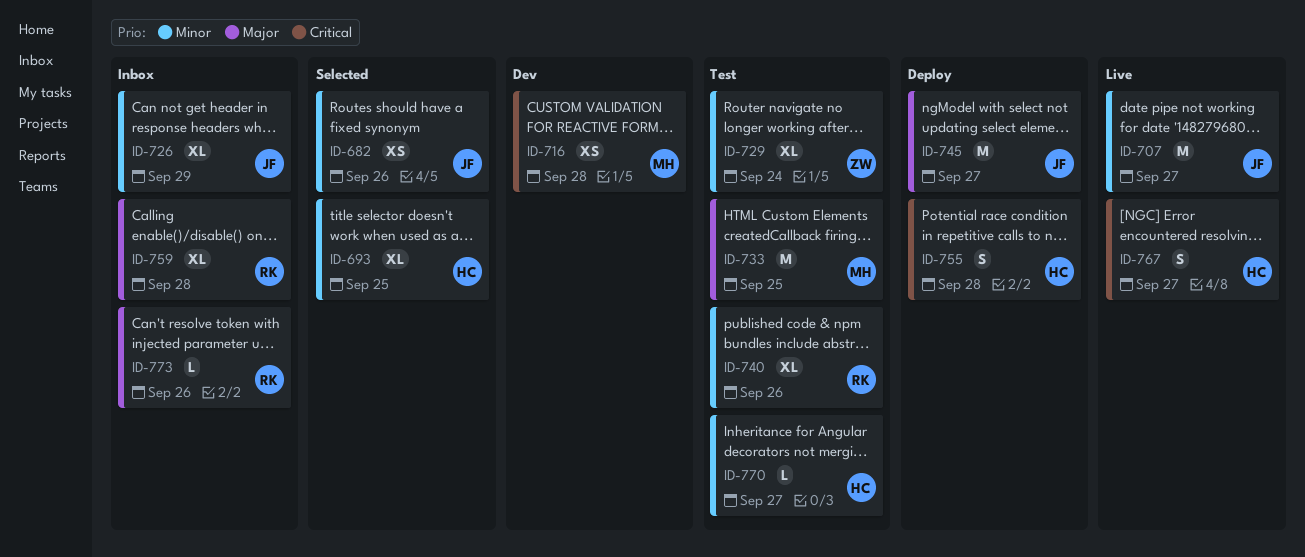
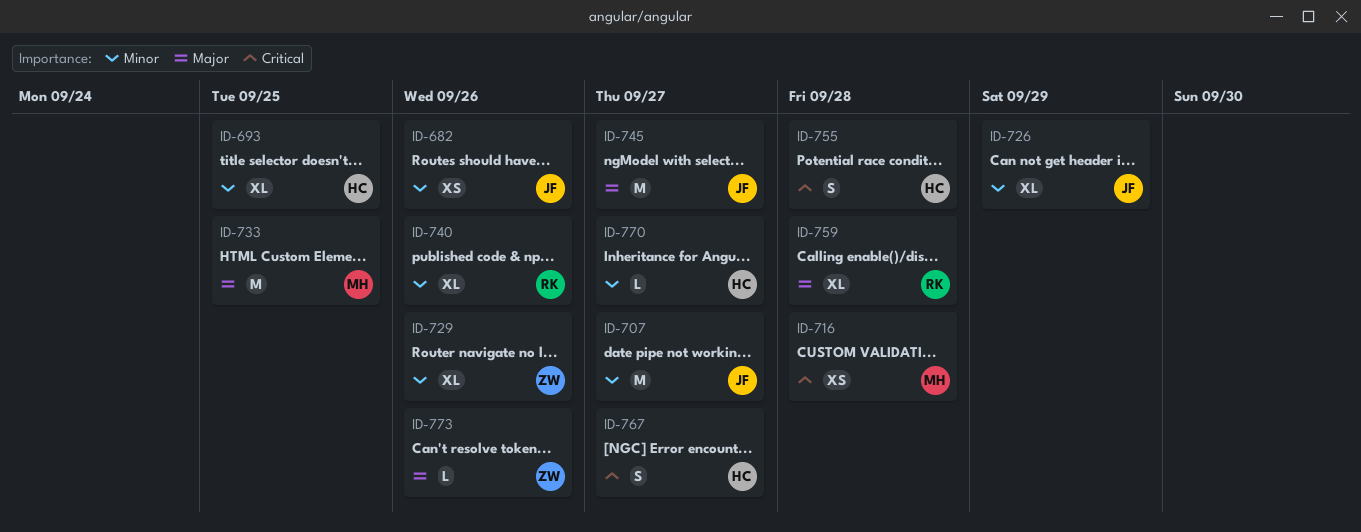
ID-729, due: Sep 24 -> Sep 26
ID-773, owner: RK -> ZW

